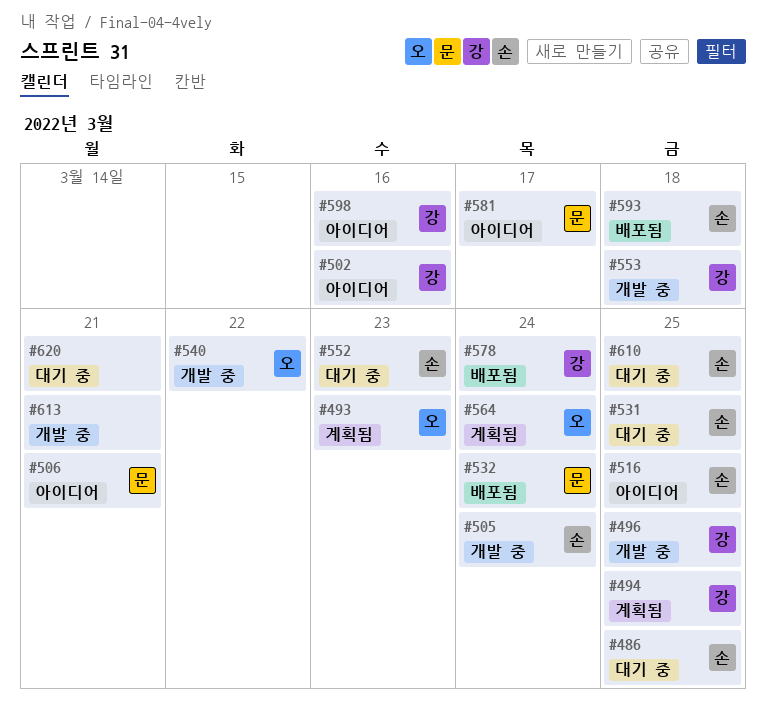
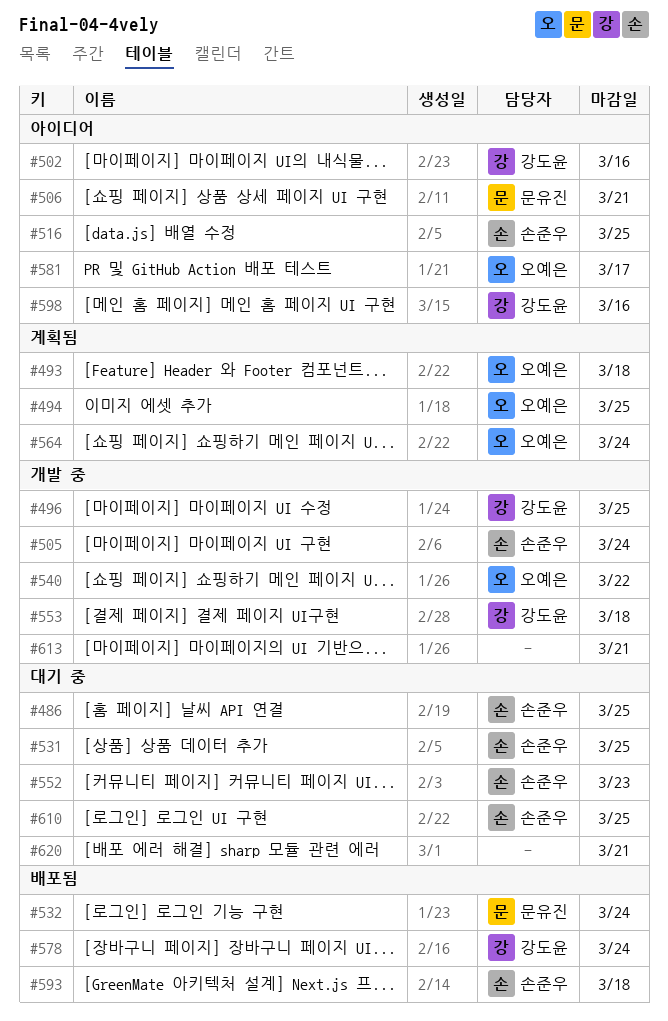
#493, due: Mar 23 -> Mar 18
#494, owner: 강도윤 -> 오예은
#581, owner: 문유진 -> 오예은

